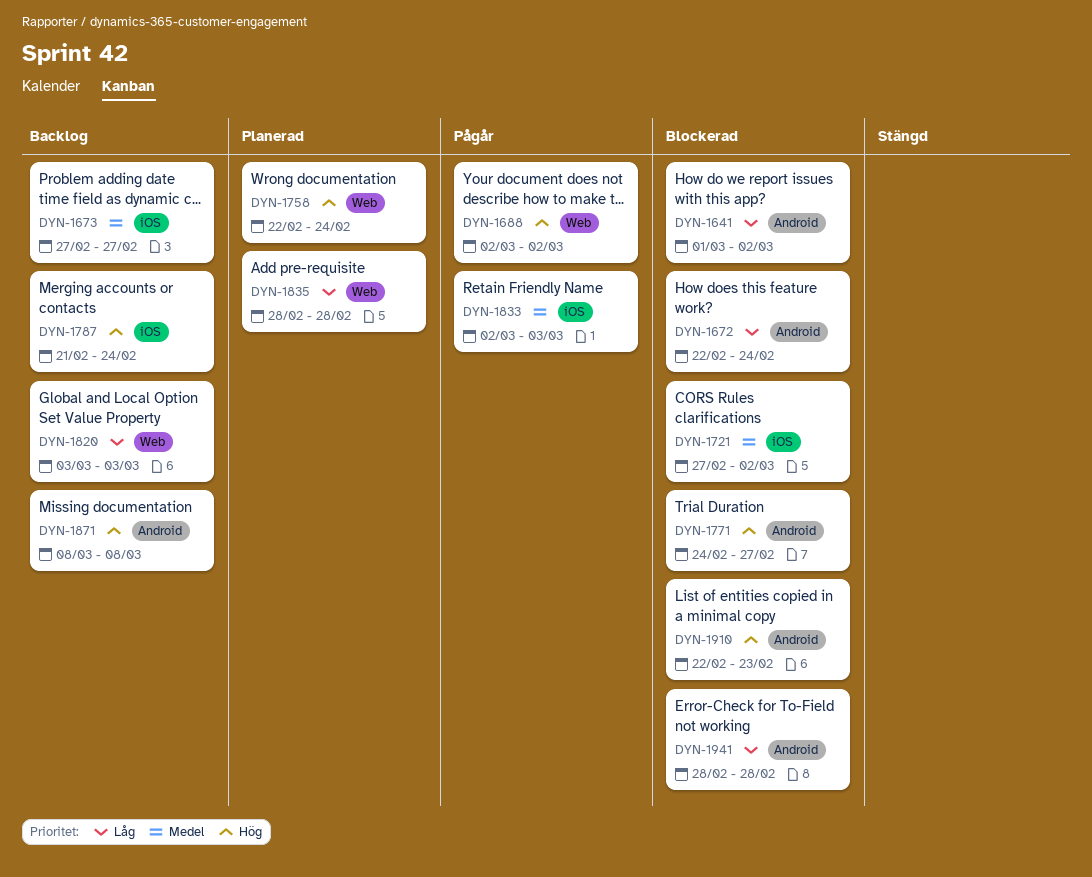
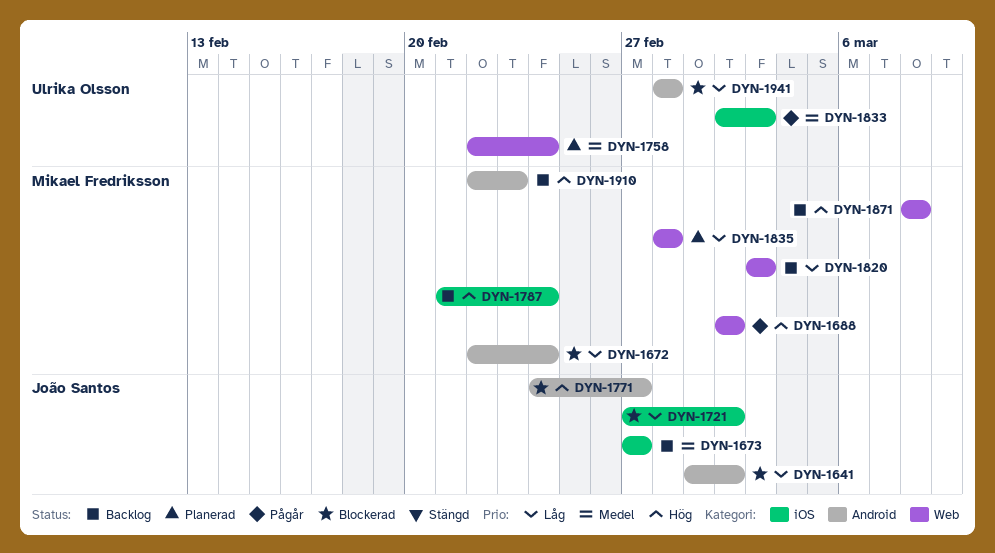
DYN-1721, priority: Medel -> Låg
DYN-1758, priority: Hög -> Medel
DYN-1871, label: Android -> Web
DYN-1910, status: Blockerad -> Backlog

